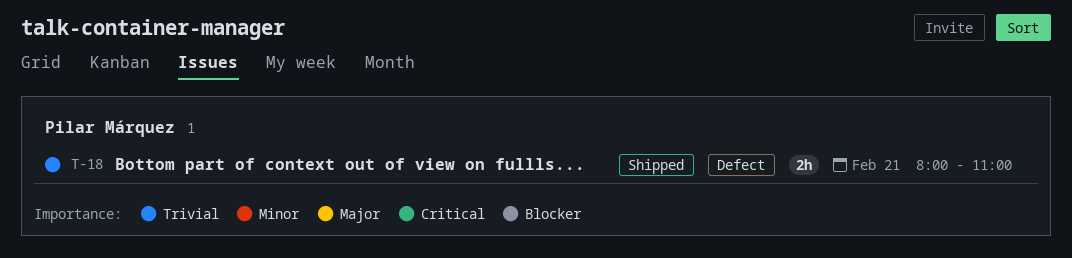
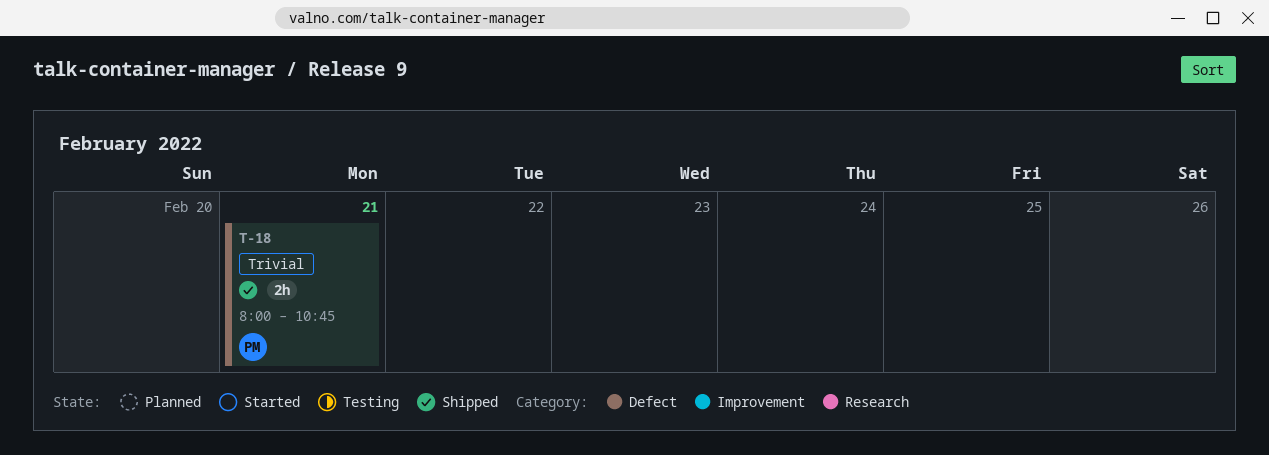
T-18, ends: 11:00 -> 10:45

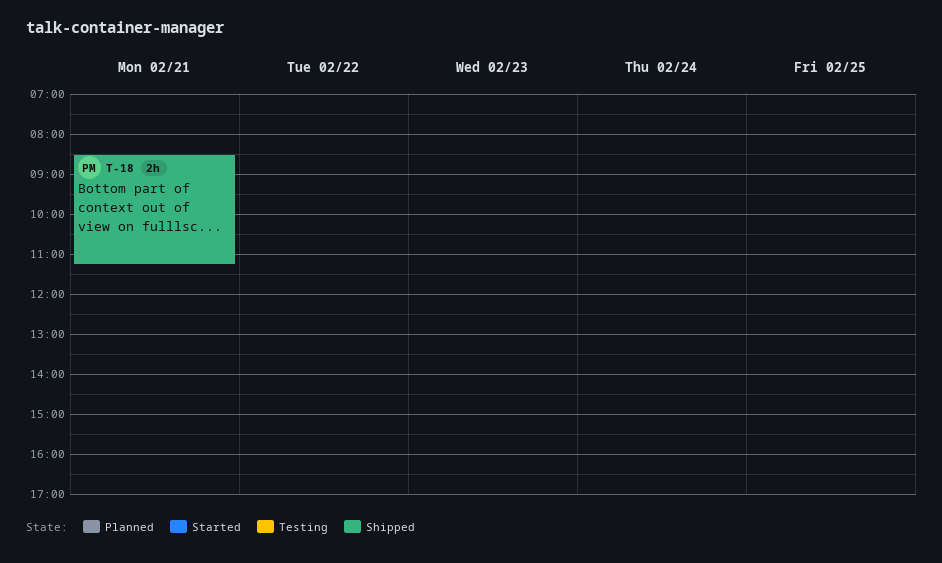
T-18, begins: 08:00 -> 08:30
T-18, ends: 10:45 -> 11:15

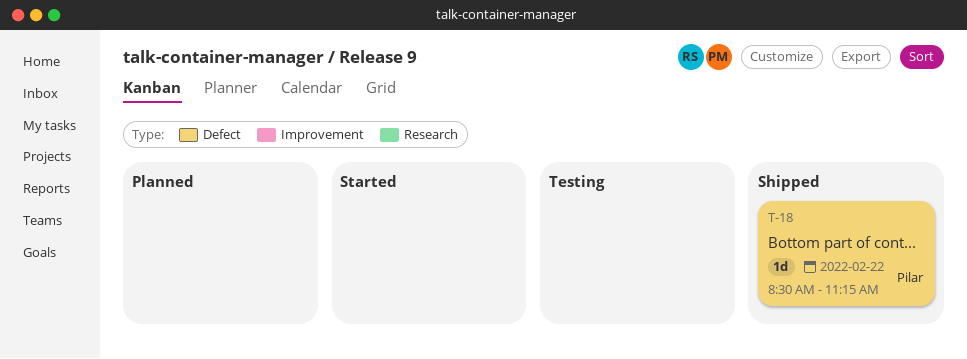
T-18, estimate: 2h -> 1d
T-18, day: Feb 21 -> Feb 22

